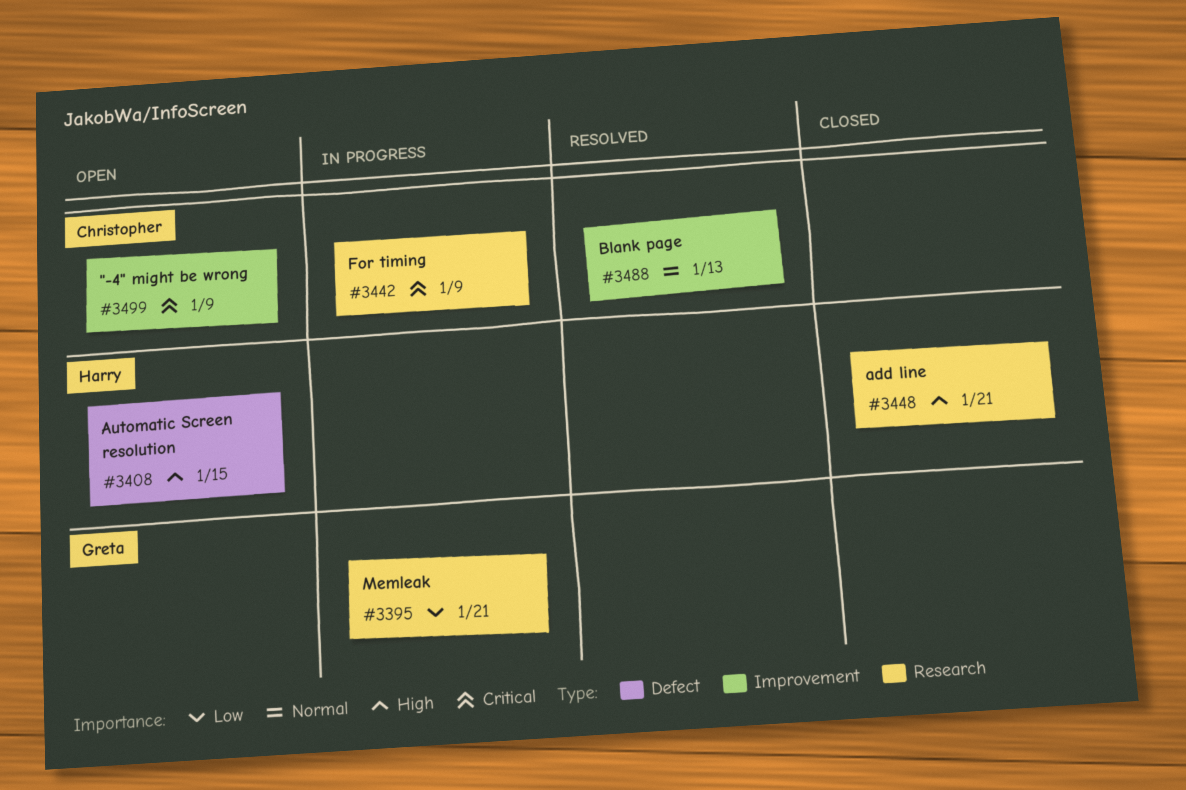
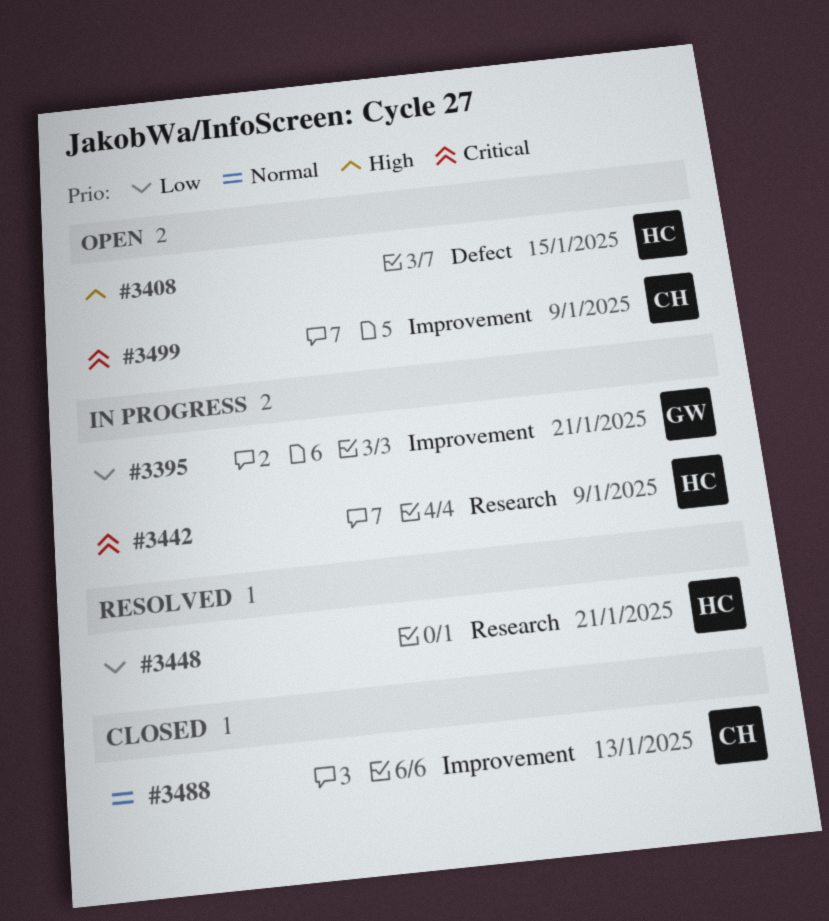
#3395, label: Research -> Improvement
#3442, owner: Christopher -> Harry
#3448, status: Closed -> Resolved
#3448, priority: High -> Low
#3488, status: Resolved -> Closed

